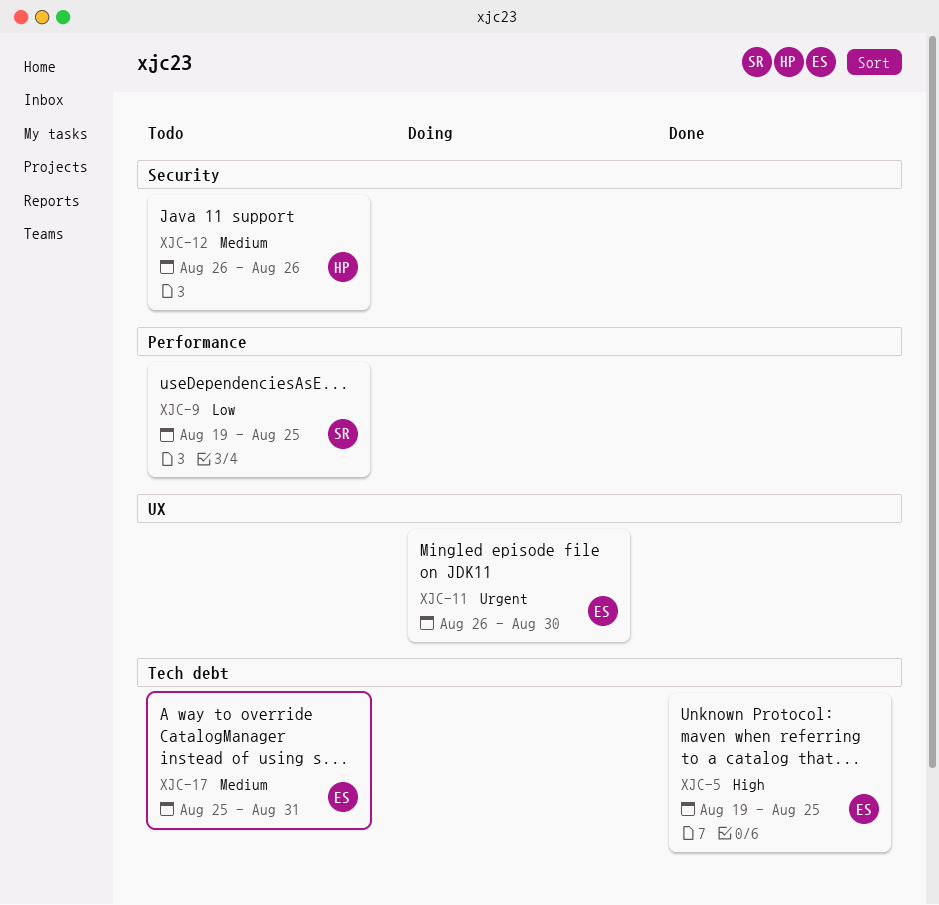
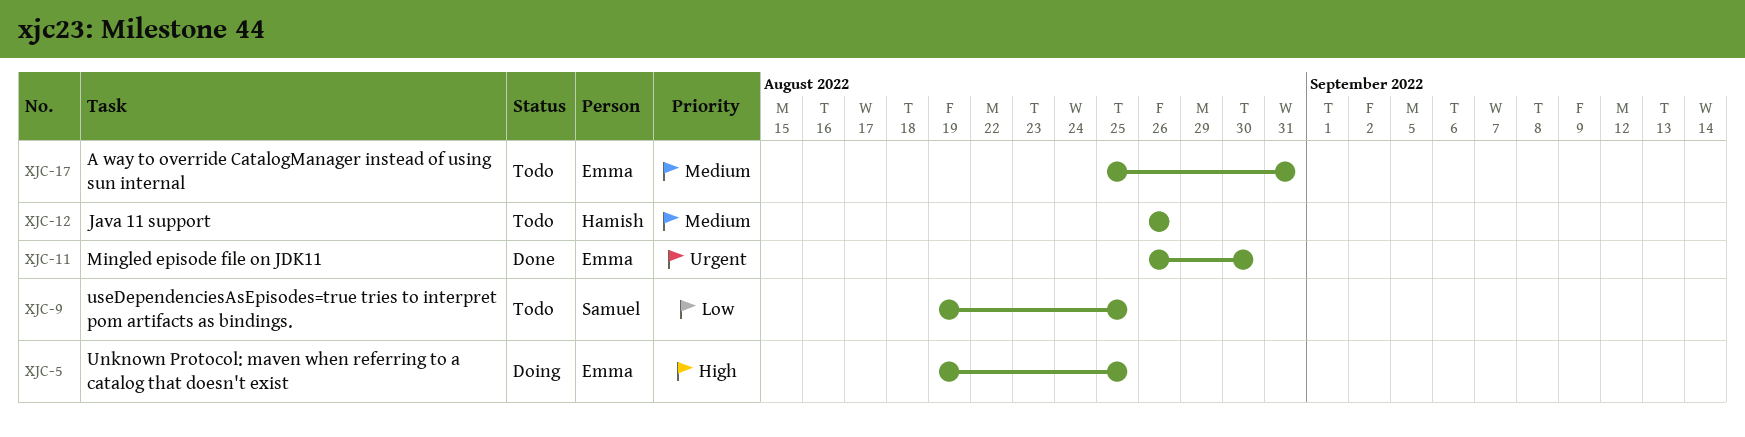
XJC-5, status: Done -> Doing
XJC-11, status: Doing -> Done

